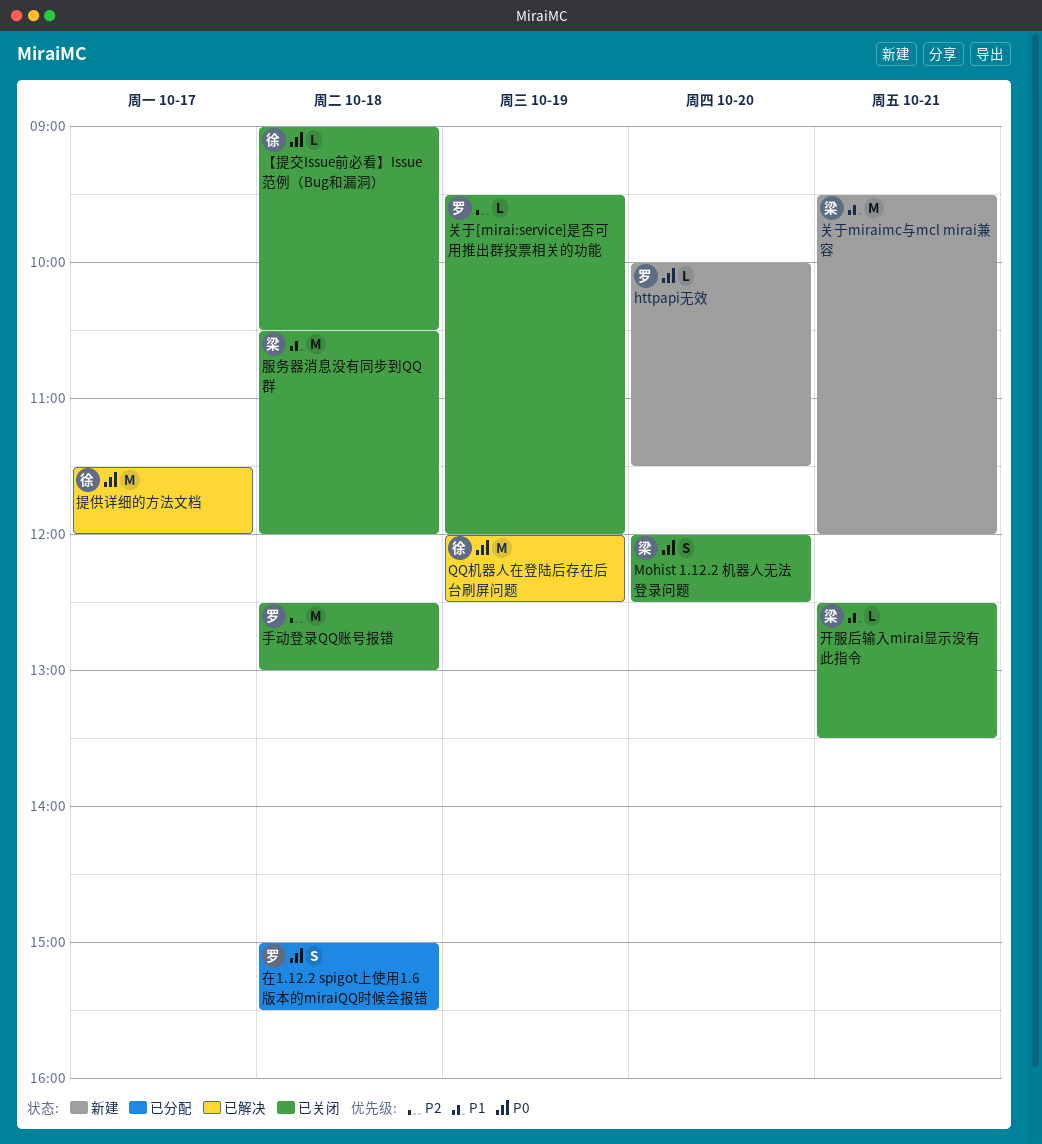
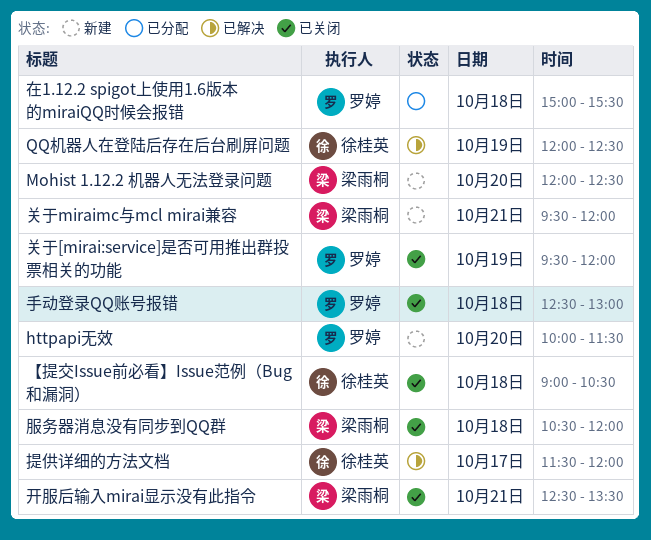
Mohist 1.12.2 机器人无法登录问题, status: 已关闭 -> 新建

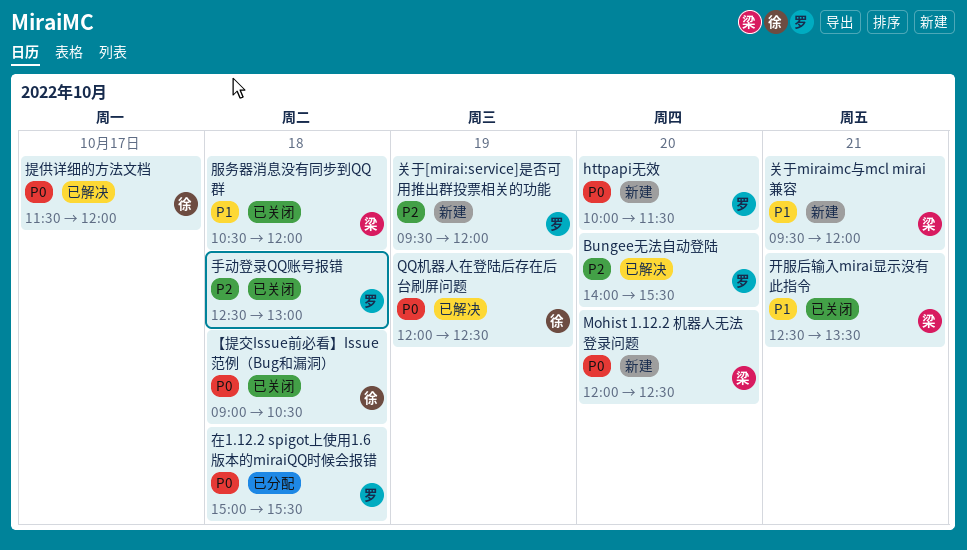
Bungee无法自动登陆: none -> present
关于[mirai:service]是否可用推出群投票相关的功能, status: 已关闭 -> 新建

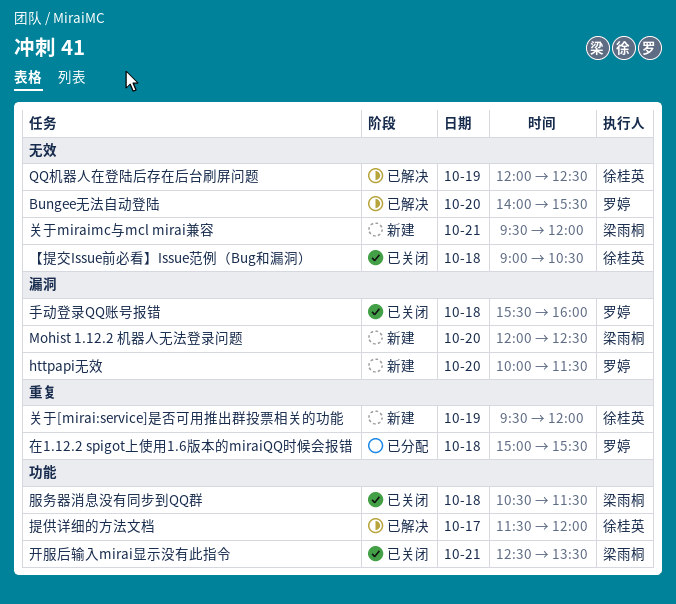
关于[mirai:service]是否可用推出群投票相关的功能, owner: 罗婷 -> 徐桂英
手动登录QQ账号报错, begins: 12:30 -> 15:30
手动登录QQ账号报错, ends: 13:00 -> 16:00
服务器消息没有同步到QQ群, ends: 12:00 -> 11:30

